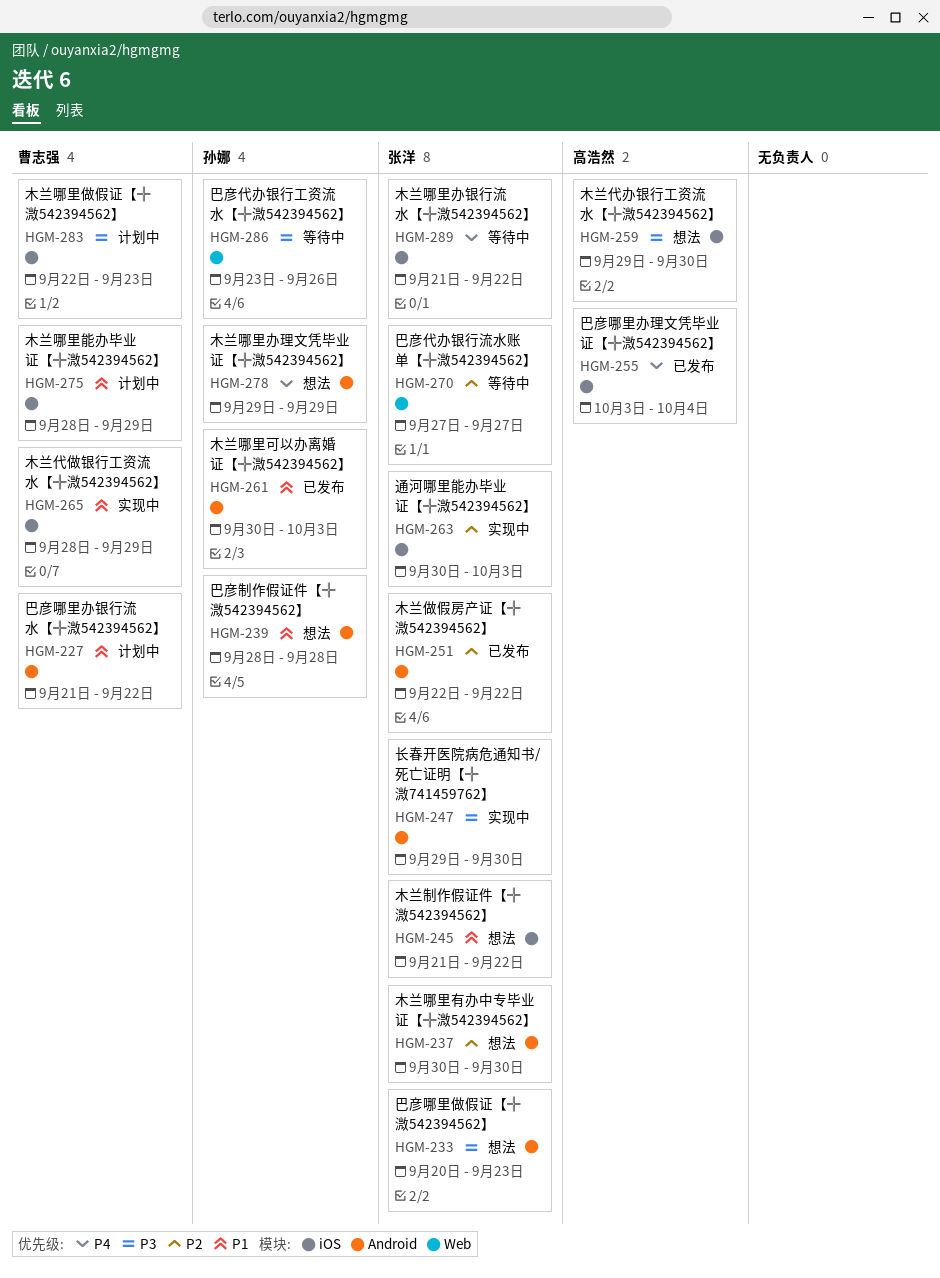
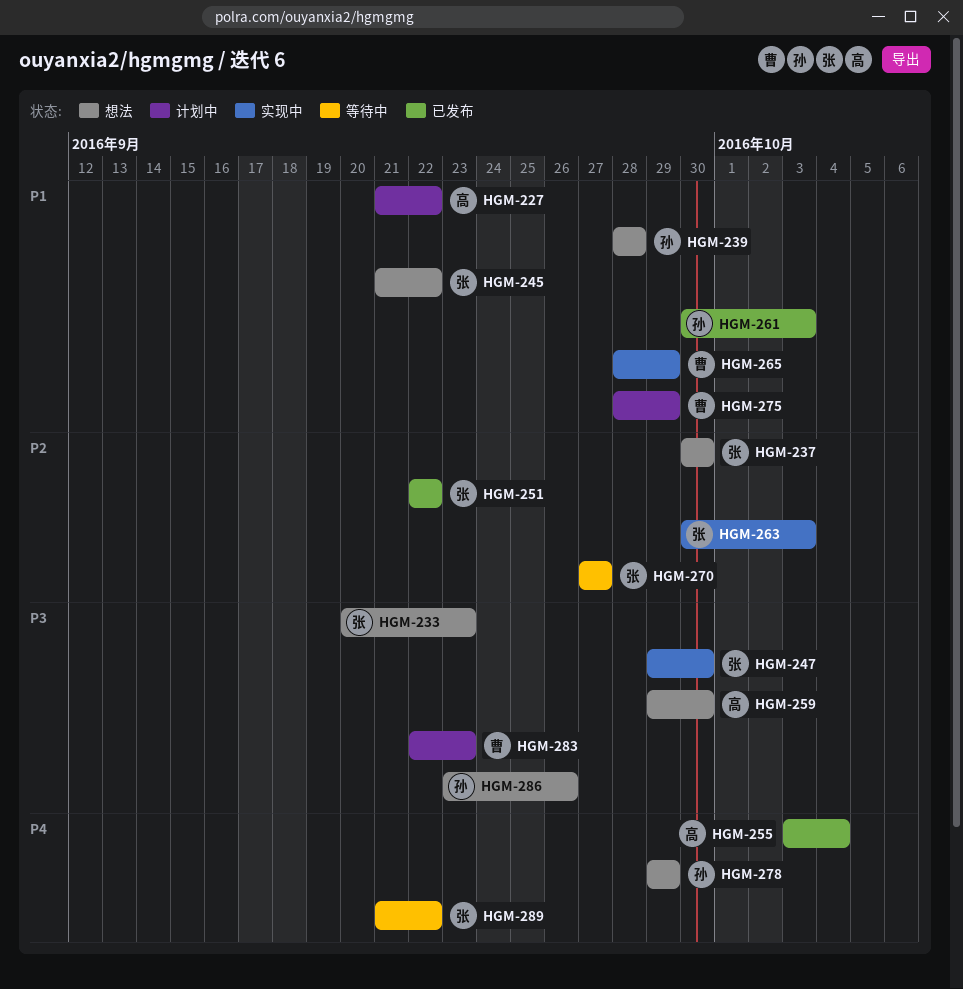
HGM-227, owner: 曹志强 -> 高浩然
HGM-286, status: 等待中 -> 想法

